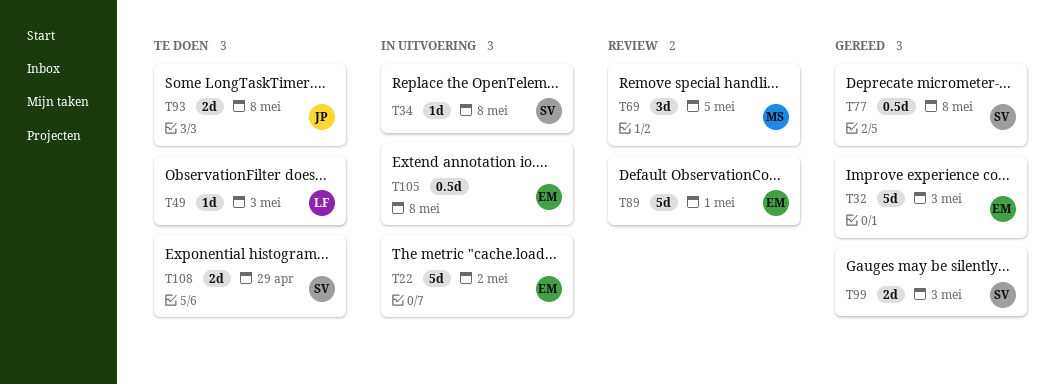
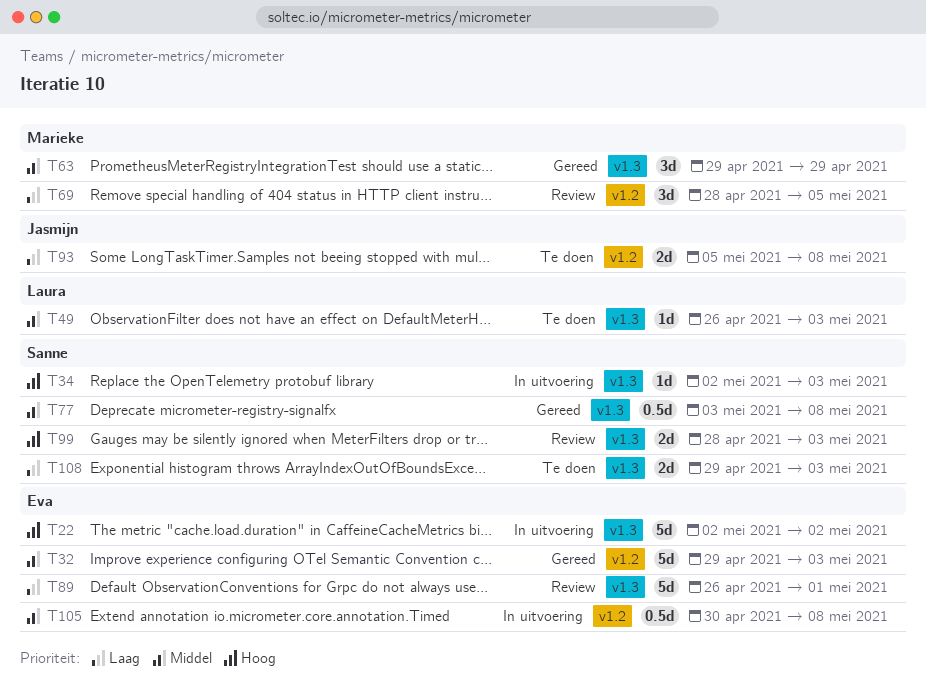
T34, due: May 8 -> May 3
T63: none -> present
T99, status: Gereed -> Review
T108, due: Apr 29 -> May 3

